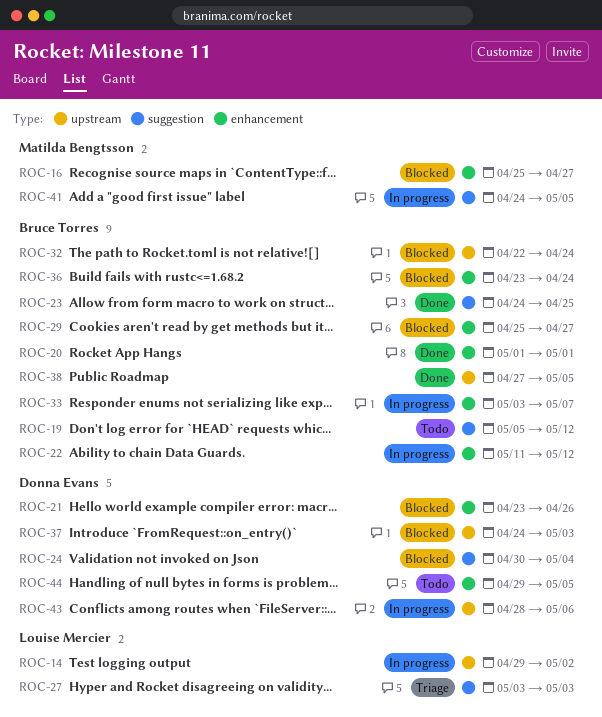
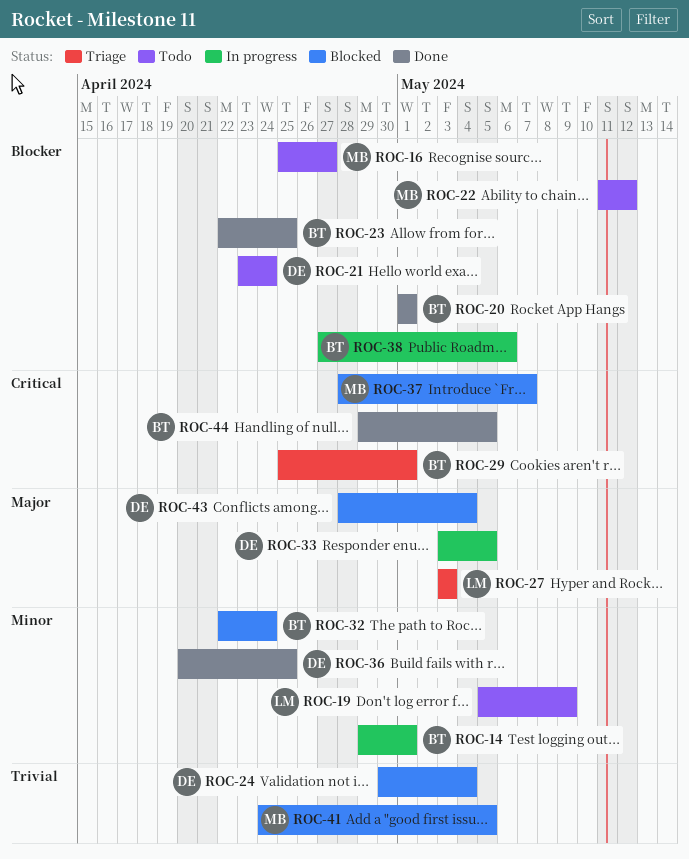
ROC-14, owner: Louise Mercier -> Bruce Torres
ROC-14, due: May 2 -> May 1
ROC-16, status: Blocked -> Todo
ROC-19, owner: Bruce Torres -> Louise Mercier
ROC-19, due: May 12 -> May 9
ROC-21, status: Blocked -> Todo
ROC-21, due: Apr 26 -> Apr 24
ROC-22, status: In progress -> Todo
ROC-22, owner: Bruce Torres -> Matilda Bengtsson
ROC-23, start: Apr 24 -> Apr 22
ROC-29, status: Blocked -> Triage
ROC-29, due: Apr 27 -> May 1
ROC-33, owner: Bruce Torres -> Donna Evans
ROC-33, due: May 7 -> May 5
ROC-36, status: Blocked -> Done
ROC-36, owner: Bruce Torres -> Donna Evans
ROC-36, start: Apr 23 -> Apr 20
ROC-36, due: Apr 24 -> Apr 25
ROC-37, owner: Donna Evans -> Matilda Bengtsson
ROC-37, start: Apr 24 -> Apr 28
ROC-37, due: May 3 -> May 7
ROC-38, status: Done -> In progress
ROC-38, due: May 5 -> May 6
ROC-41, status: In progress -> Blocked
ROC-43, status: In progress -> Blocked
ROC-43, due: May 6 -> May 4
ROC-44, status: Todo -> Done
ROC-44, owner: Donna Evans -> Bruce Torres

